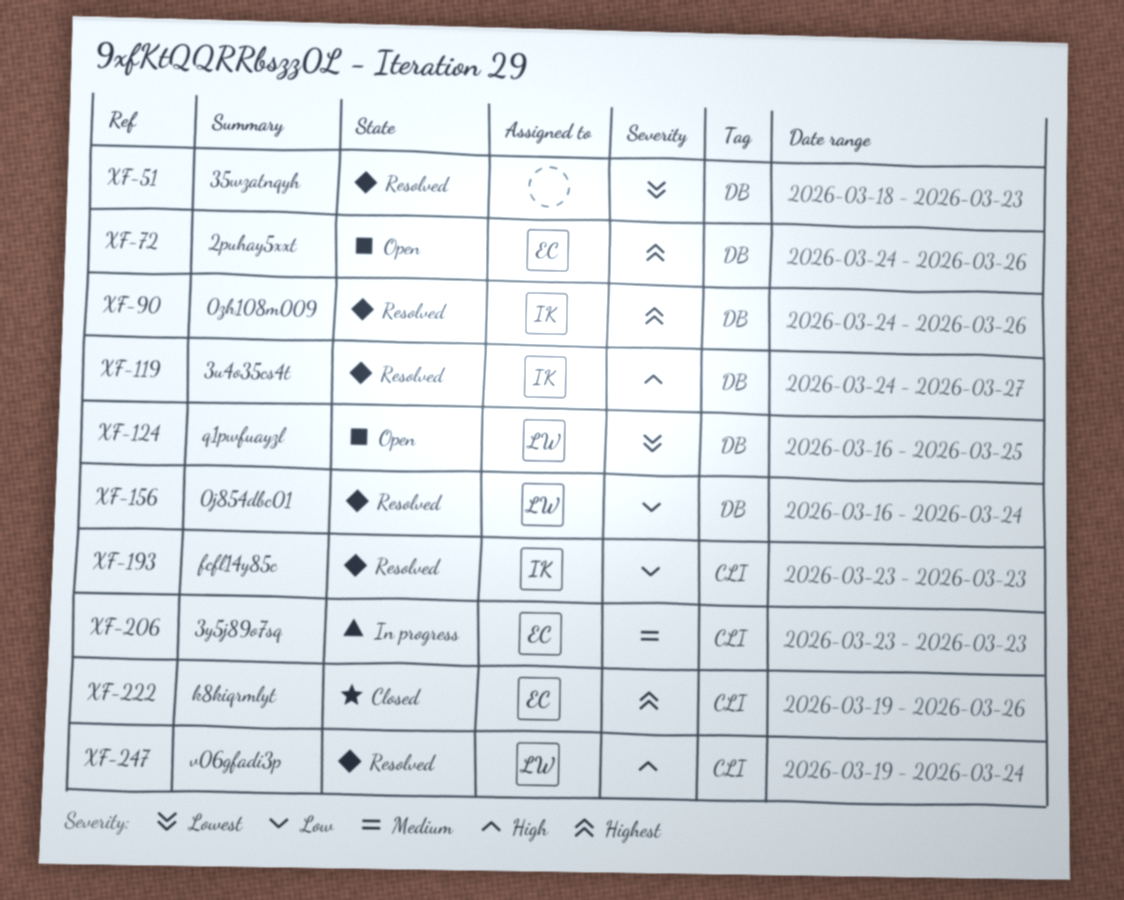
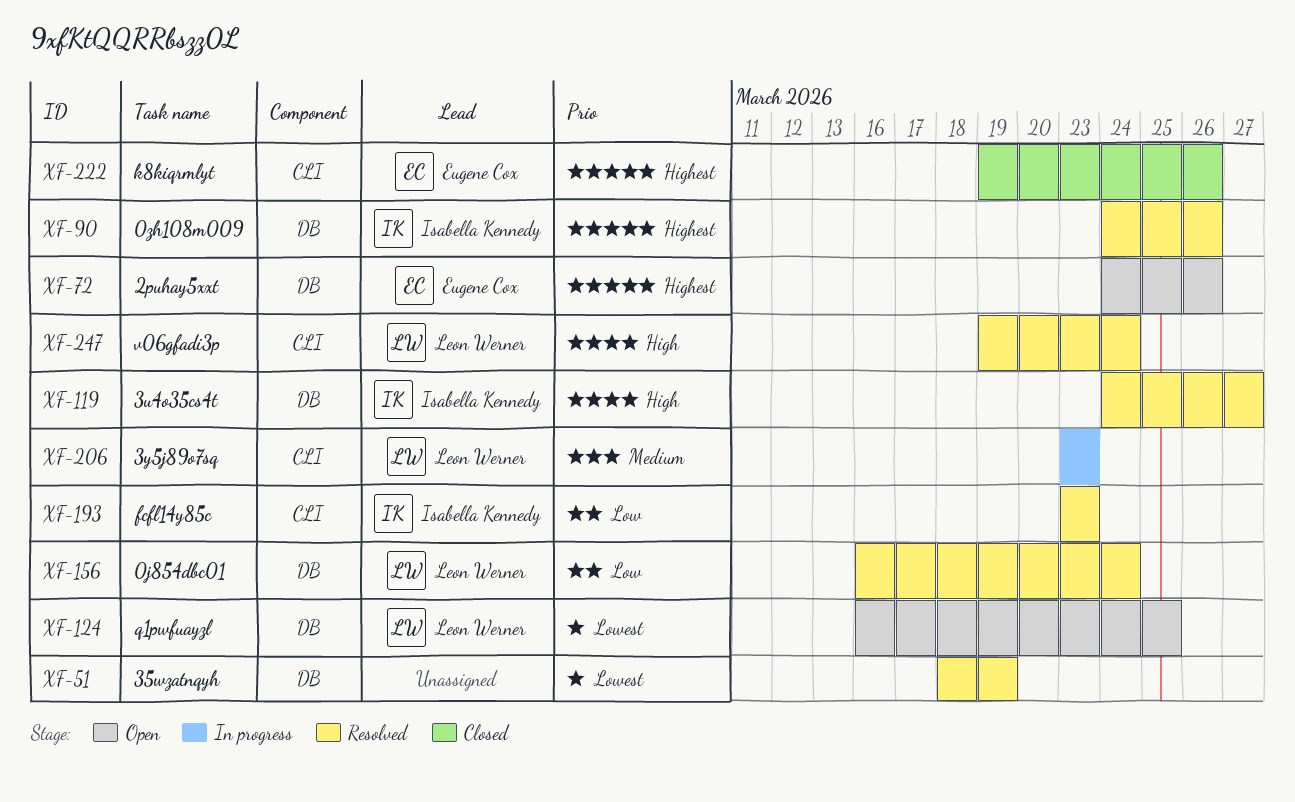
XF-51, due: Mar 23 -> Mar 19
XF-206, owner: Eugene Cox -> Leon Werner

